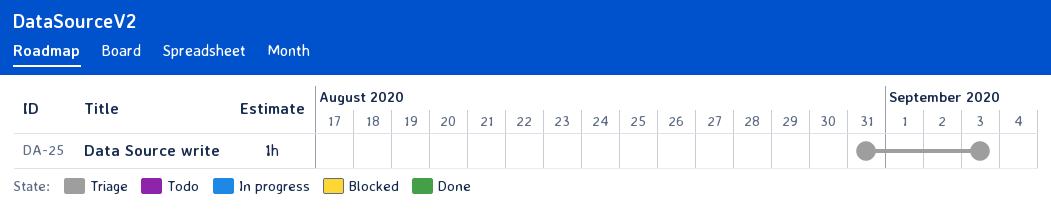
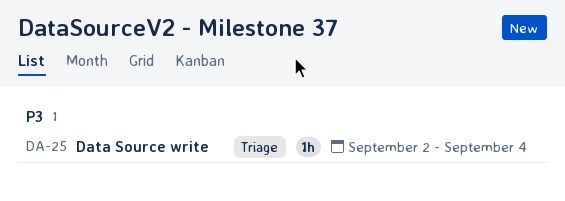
DA-25, start: Aug 31 -> Sep 2
DA-25, due: Sep 3 -> Sep 4

